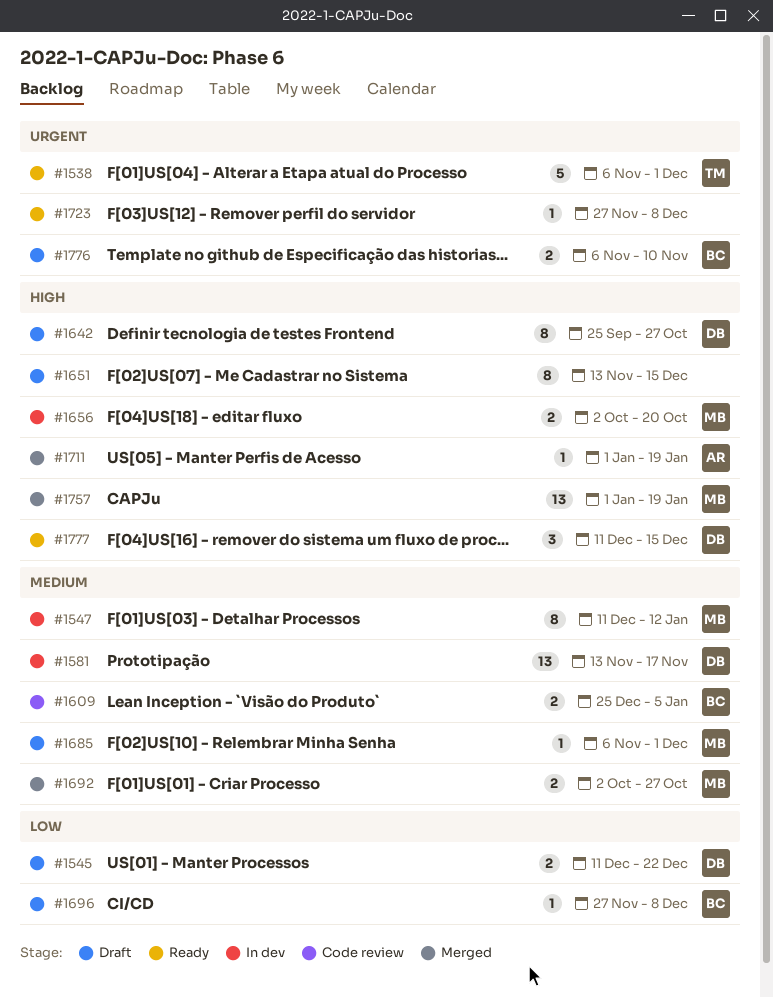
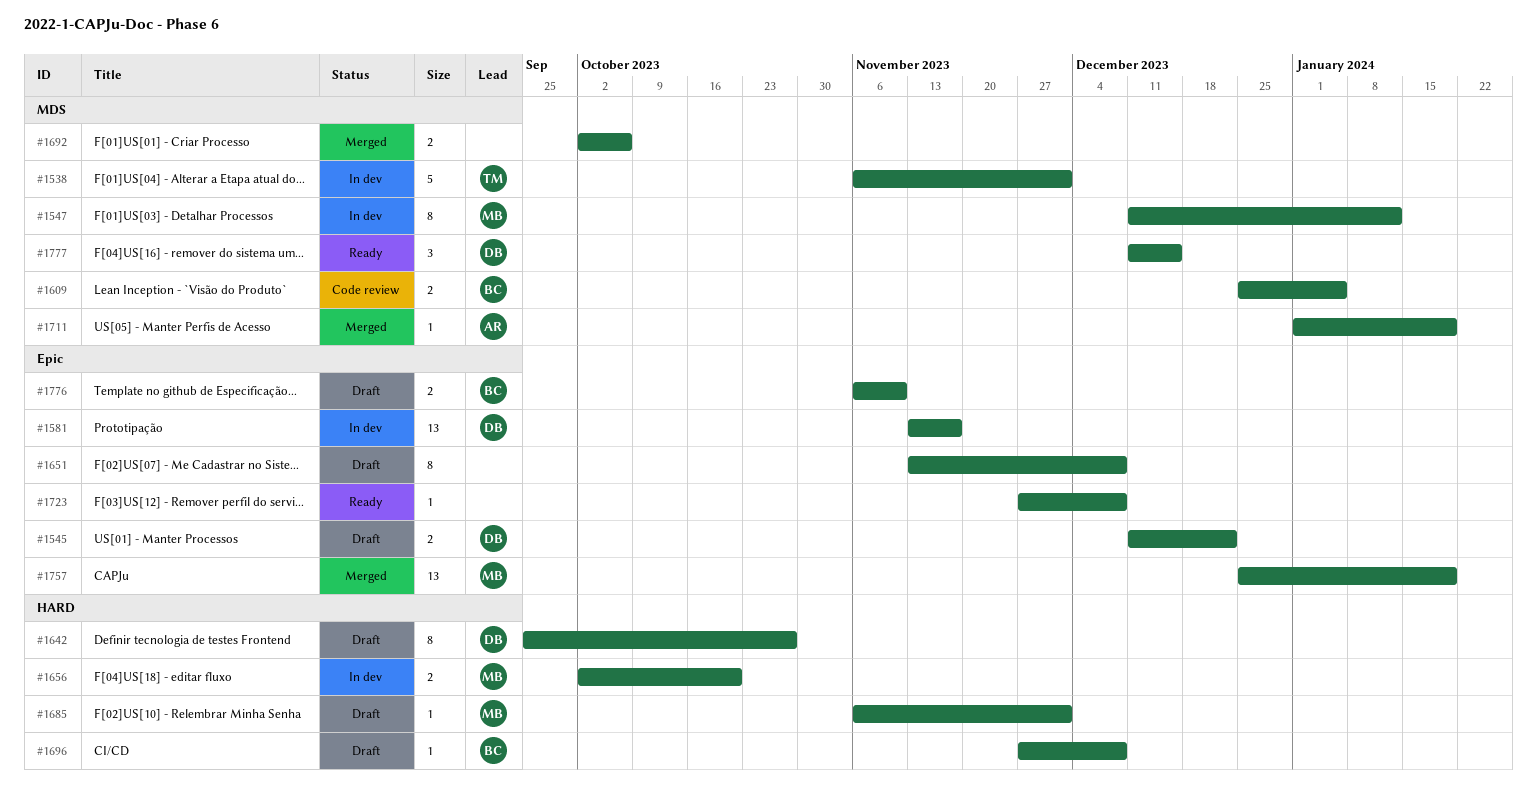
#1538, status: Ready -> In dev
#1651, due: Dec 15 -> Dec 8
#1692, owner: MB -> none
#1692, due: Oct 27 -> Oct 6
#1757, start: Jan 1 -> Dec 25

